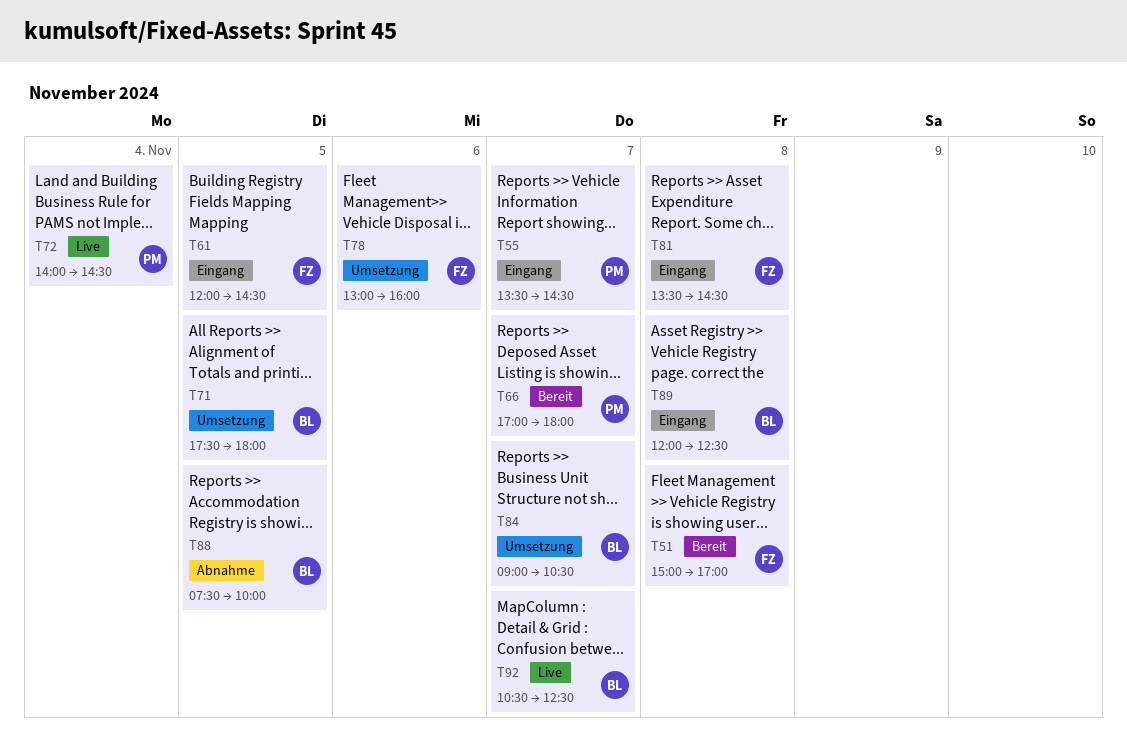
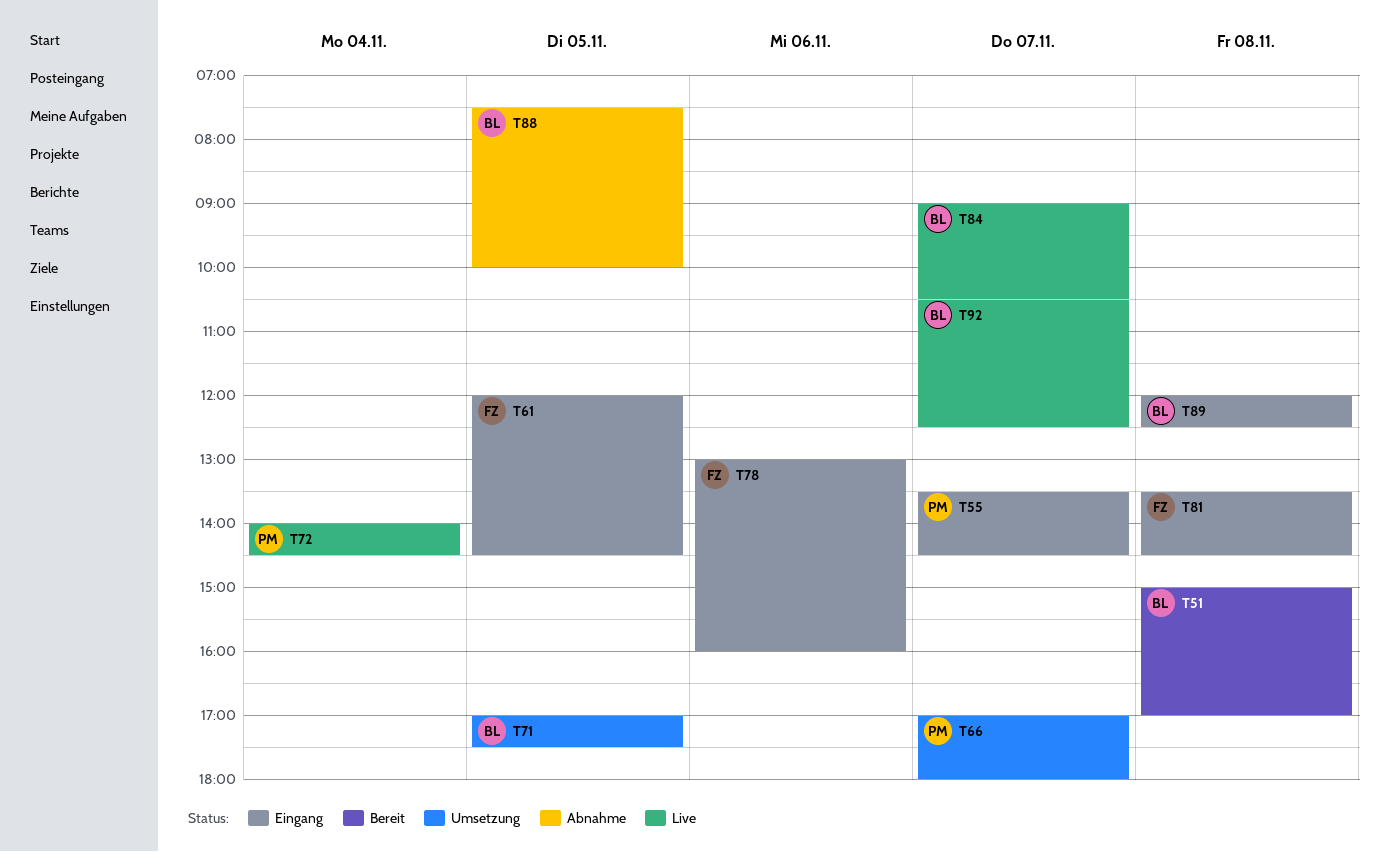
T51, owner: FZ -> BL
T66, status: Bereit -> Umsetzung
T71, begins: 17:30 -> 17:00
T71, ends: 18:00 -> 17:30
T78, status: Umsetzung -> Eingang
T84, status: Umsetzung -> Live

